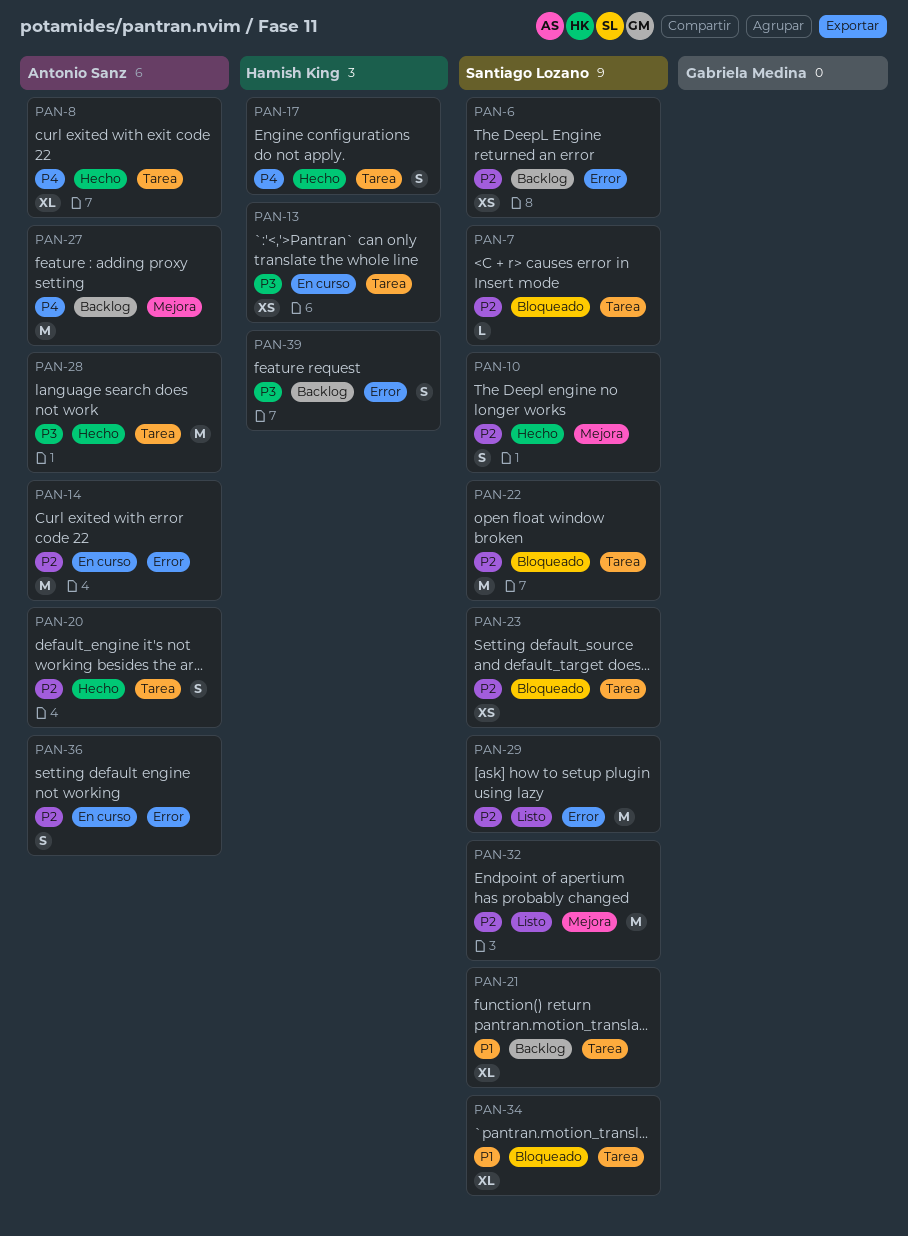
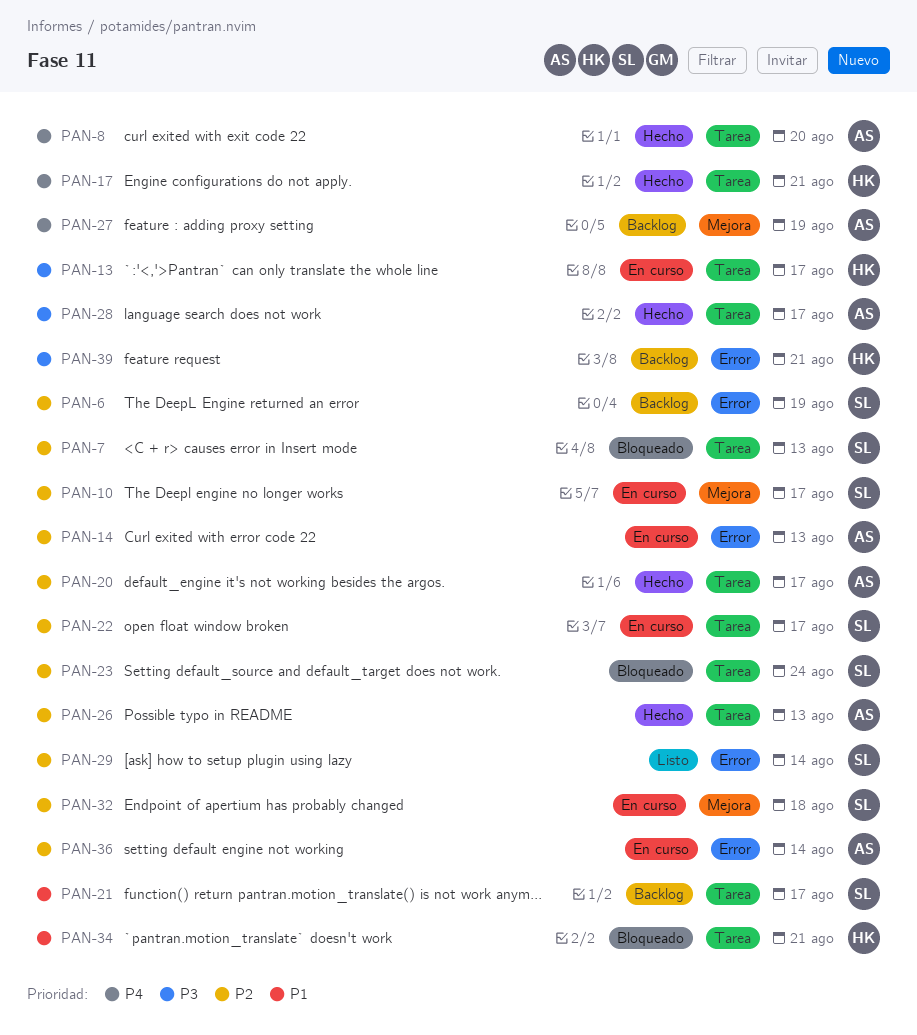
PAN-10, status: Hecho -> En curso
PAN-22, status: Bloqueado -> En curso
PAN-26: none -> present
PAN-32, status: Listo -> En curso
PAN-34, owner: Santiago Lozano -> Hamish King

